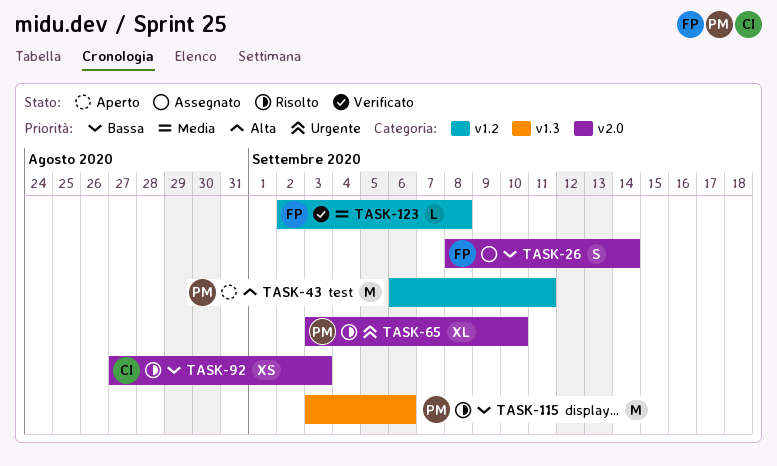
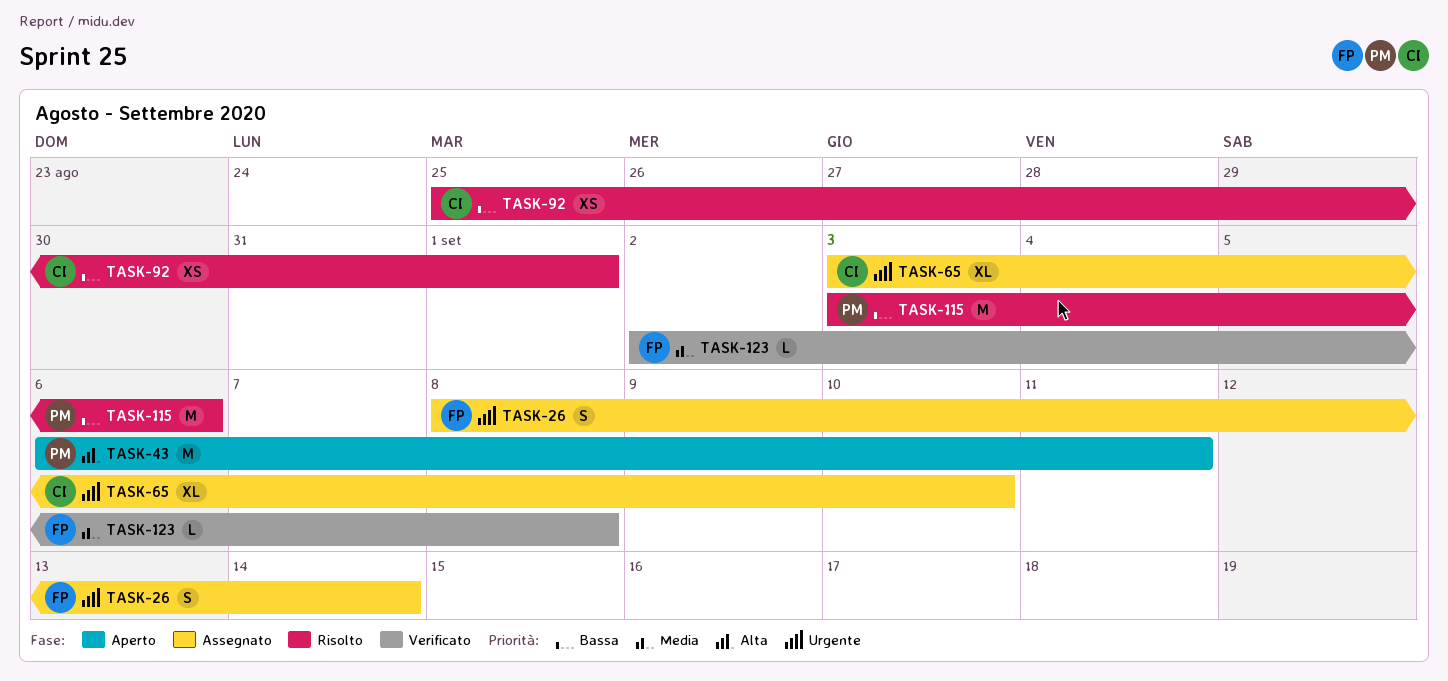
TASK-26, priority: Bassa -> Urgente
TASK-65, status: Risolto -> Assegnato
TASK-65, owner: PM -> CI
TASK-92, start: Aug 27 -> Aug 25
TASK-92, due: Sep 3 -> Sep 1

